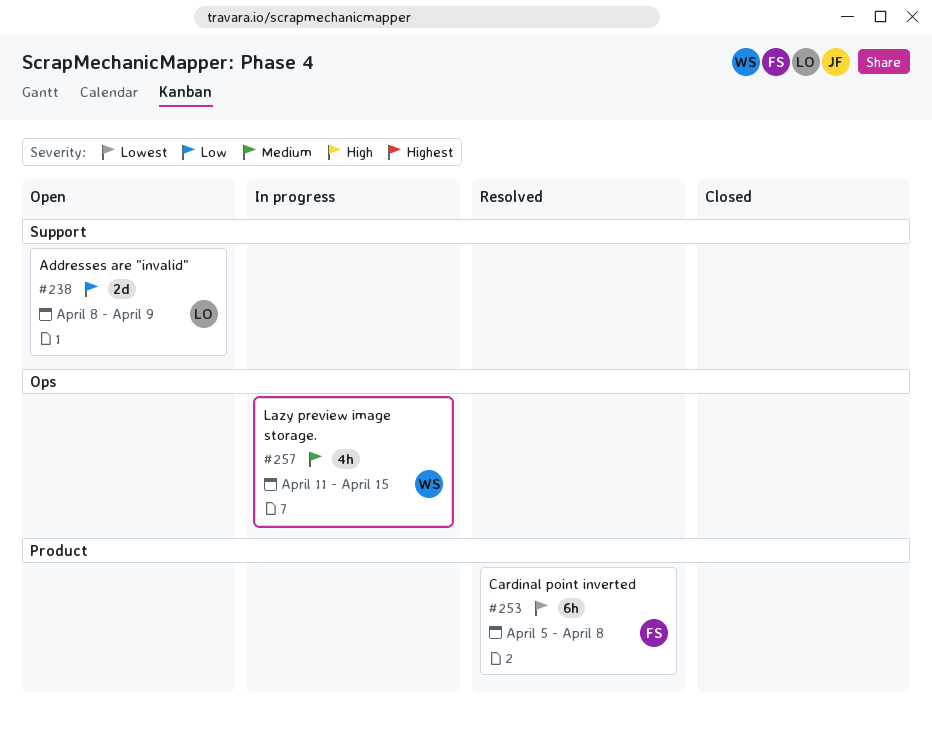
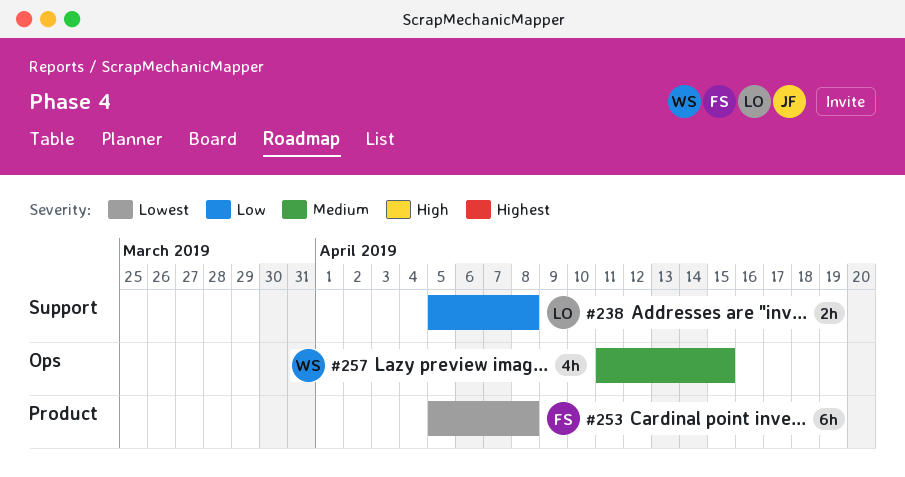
#238, estimate: 2d -> 2h
#238, start: Apr 8 -> Apr 5
#238, due: Apr 9 -> Apr 8

